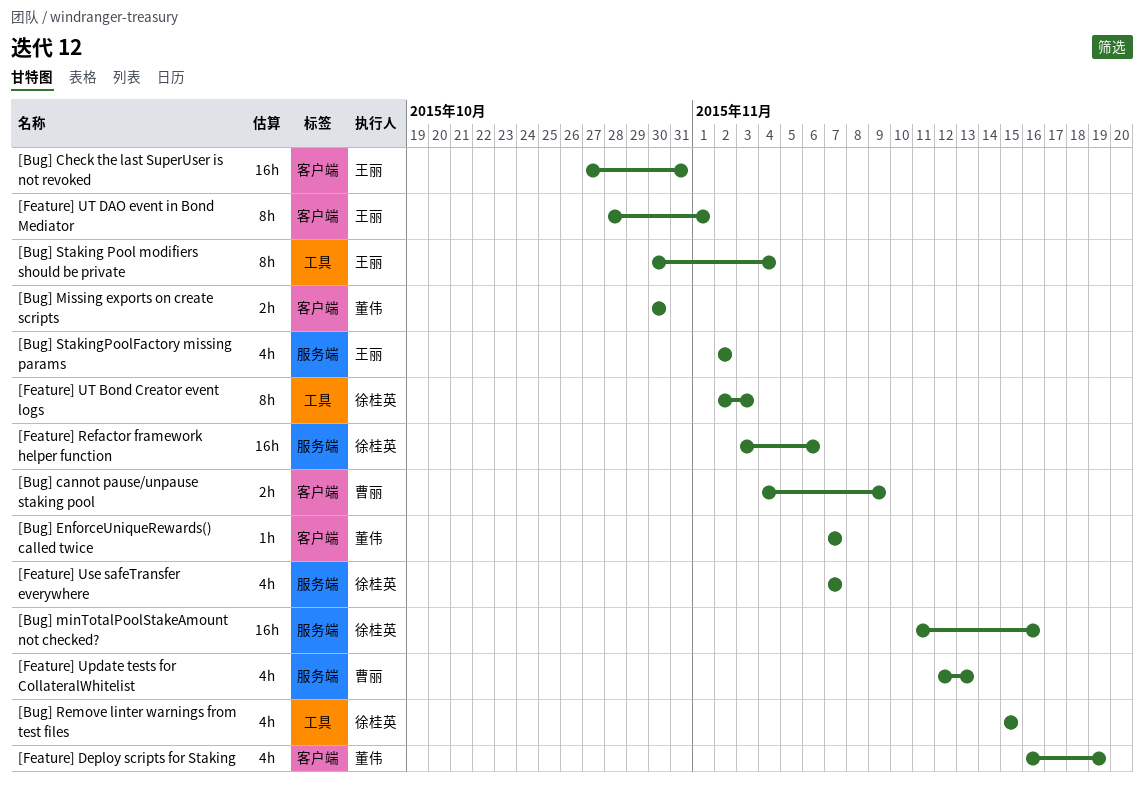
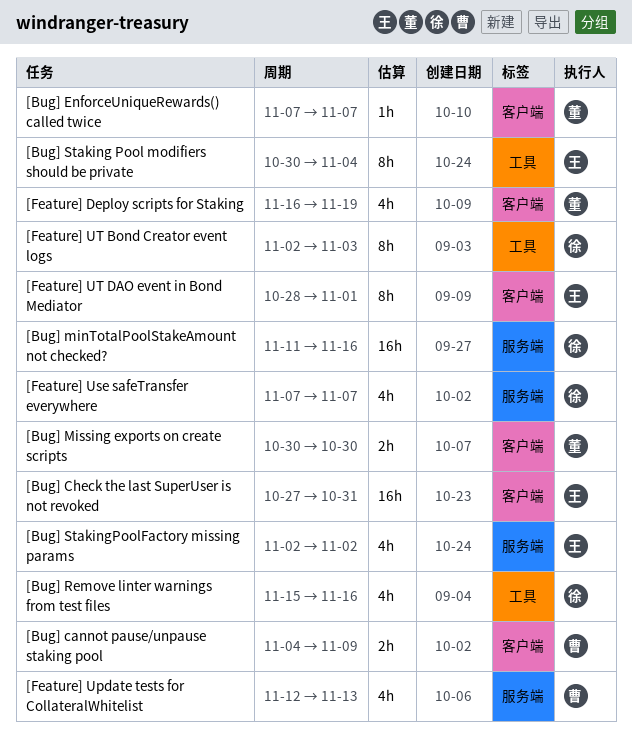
[Bug] Remove linter warnings from test files, due: Nov 15 -> Nov 16
[Feature] Refactor framework helper function: present -> none

